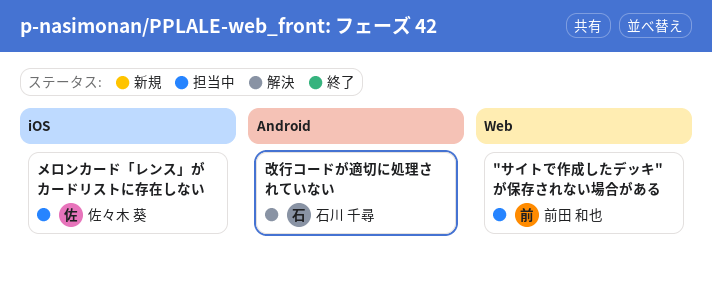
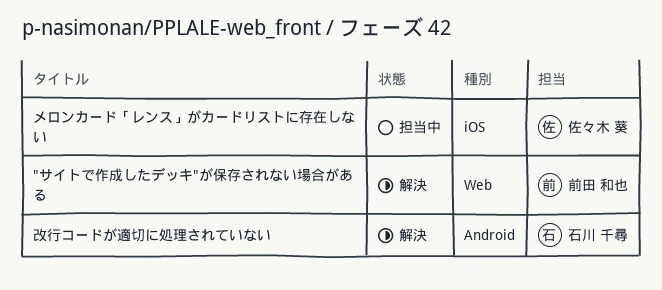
"サイトで作成したデッキ"が保存されない場合がある, status: 担当中 -> 解決

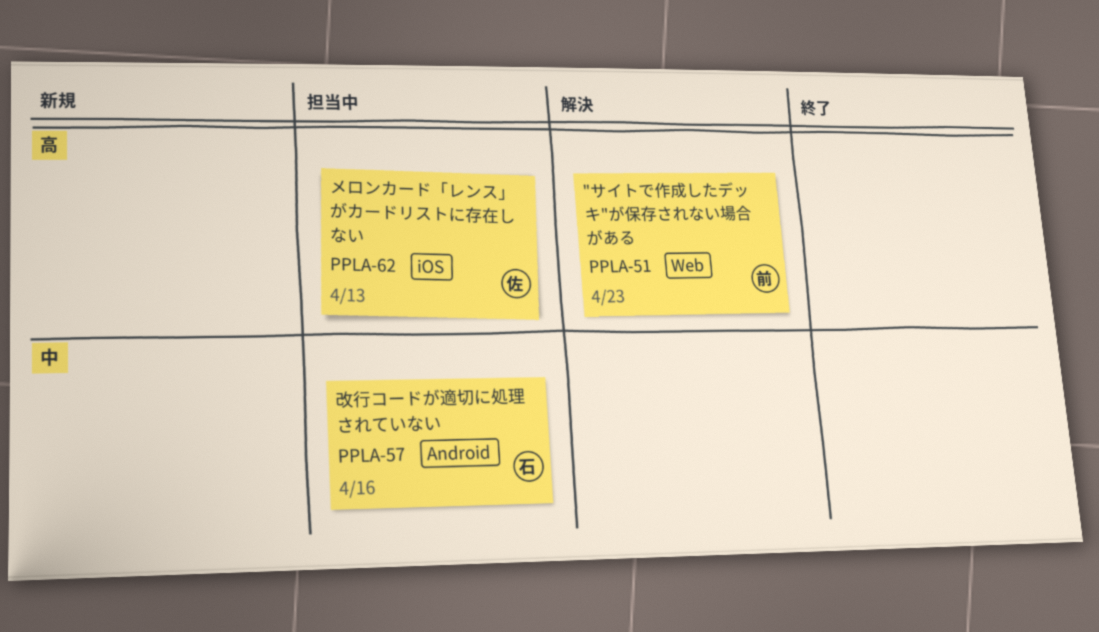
改行コードが適切に処理されていない, status: 解決 -> 担当中

